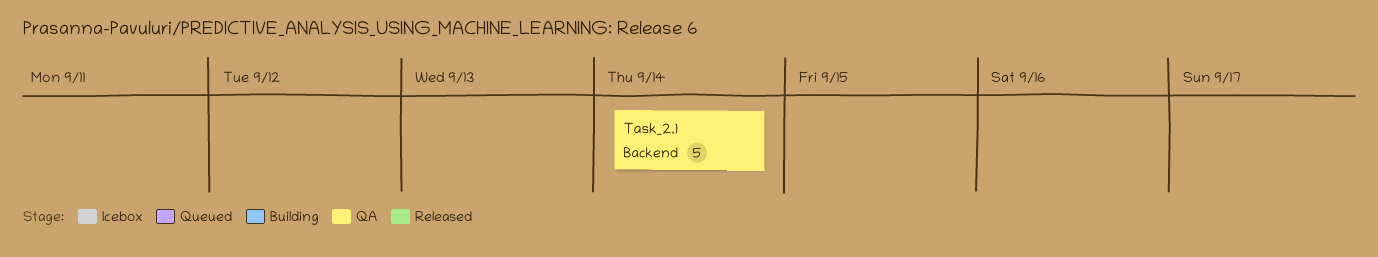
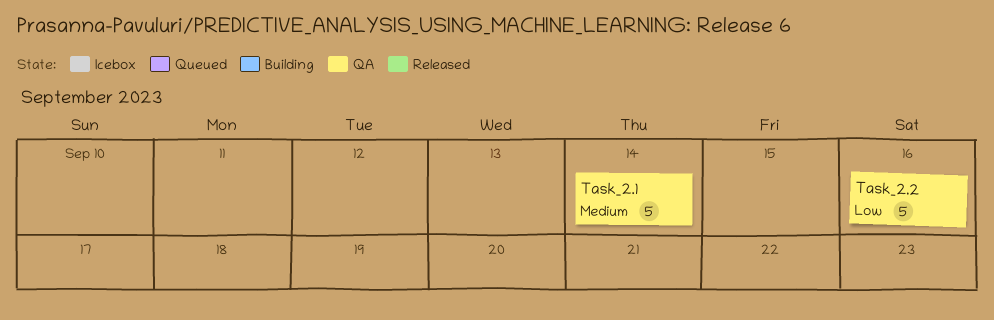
Task_2.2: none -> present

